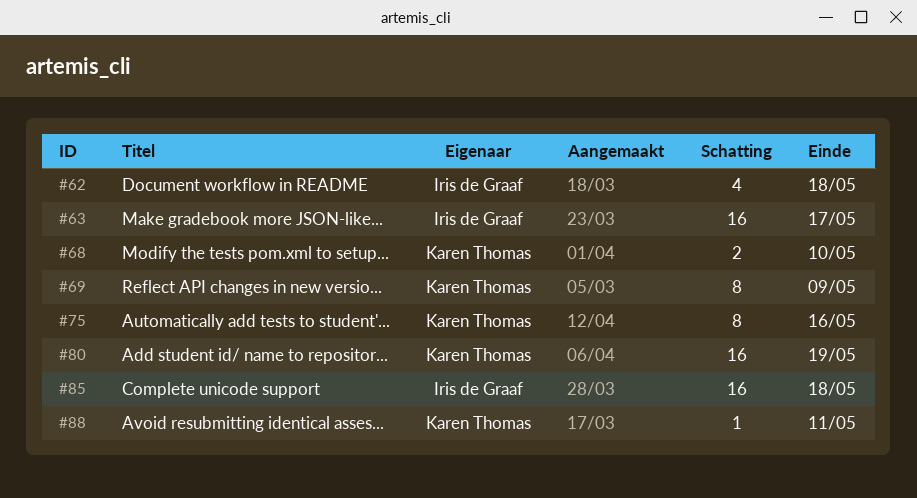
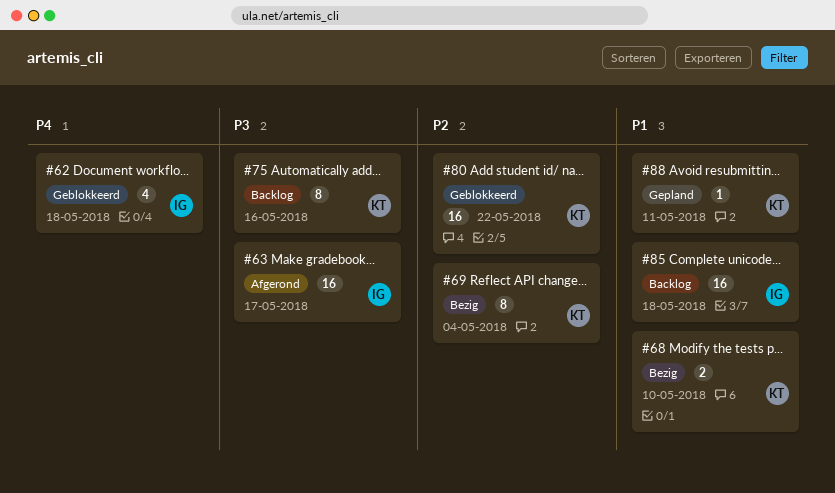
#69, due: May 9 -> May 4
#80, due: May 19 -> May 22

